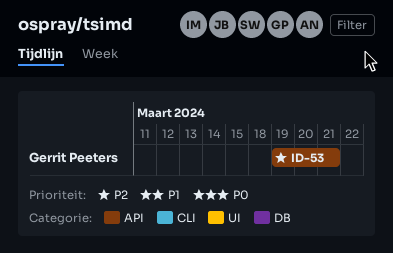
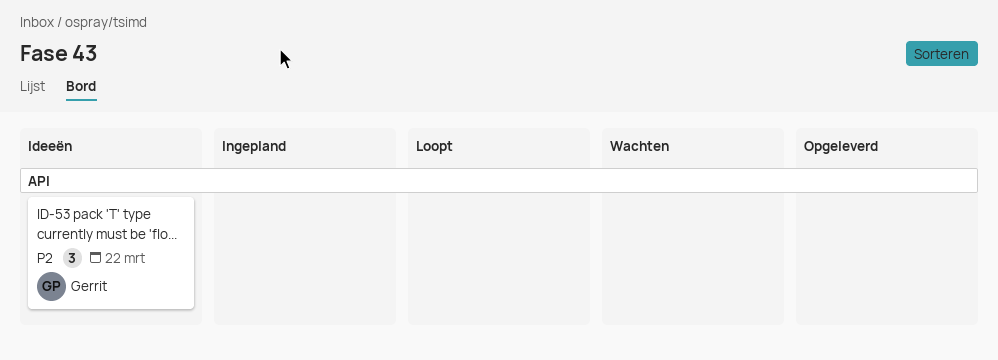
ID-53, due: Mar 21 -> Mar 22

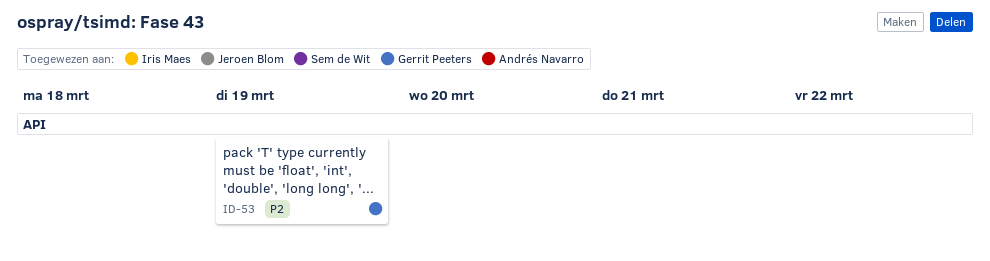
ID-53, due: Mar 22 -> Mar 19

